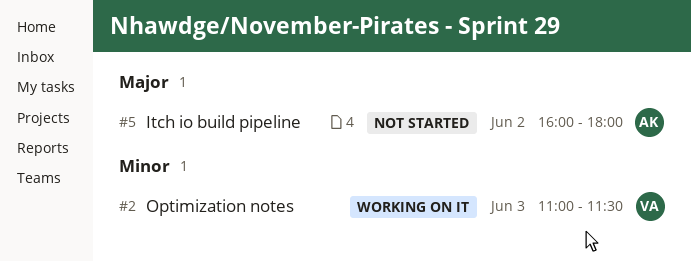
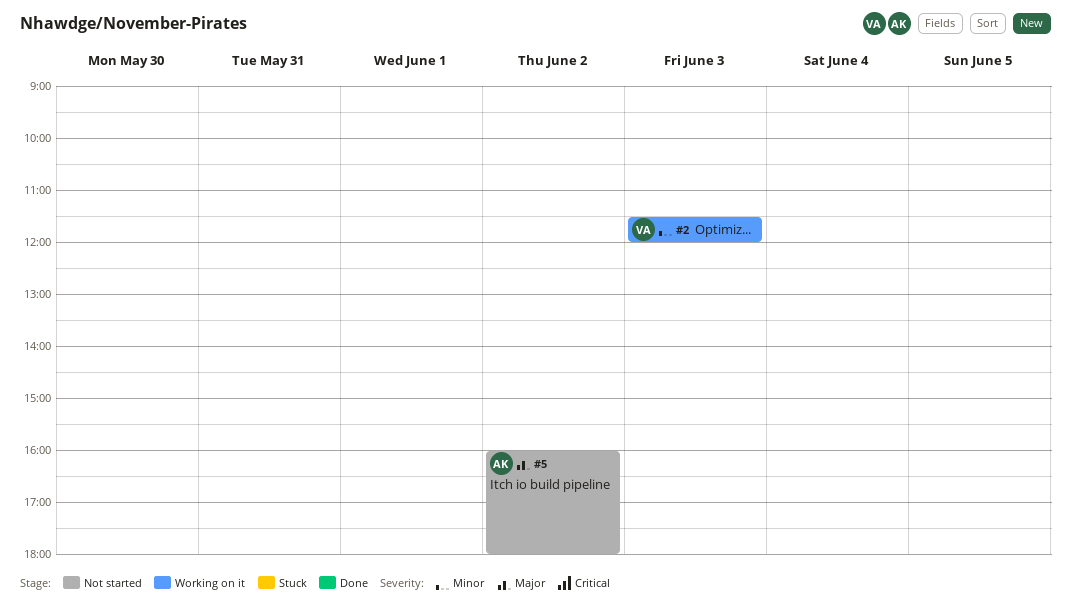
#2, begins: 11:00 -> 11:30
#2, ends: 11:30 -> 12:00

